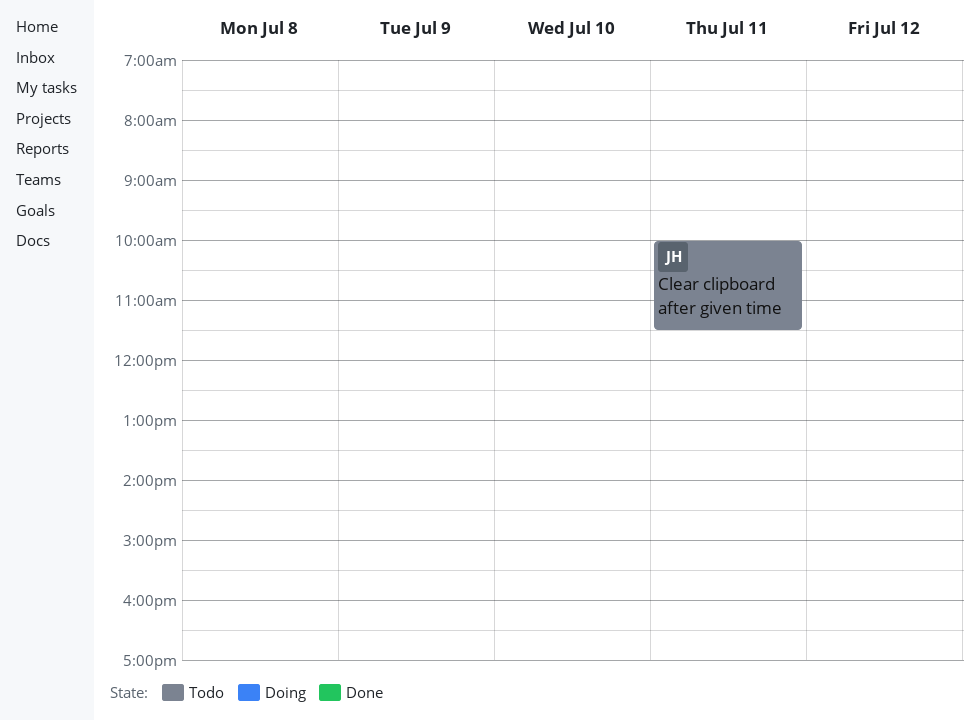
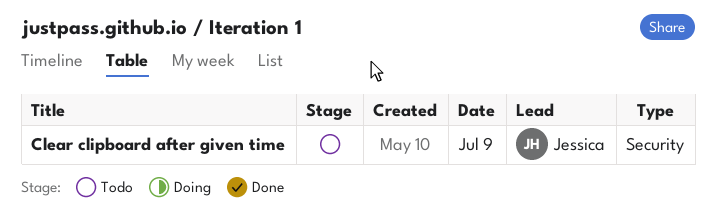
Clear clipboard after given time, day: Jul 11 -> Jul 9

